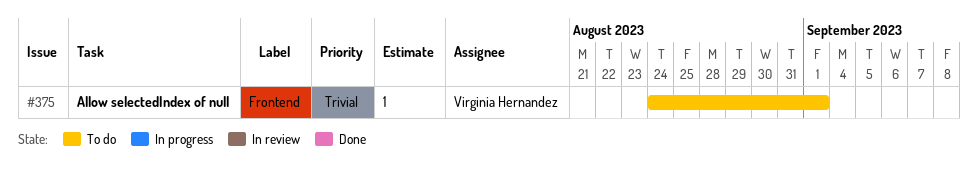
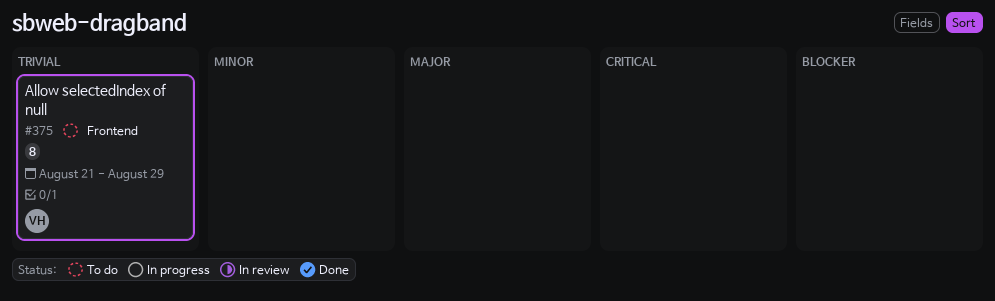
#375, estimate: 1 -> 8
#375, start: Aug 24 -> Aug 21
#375, due: Sep 1 -> Aug 29

